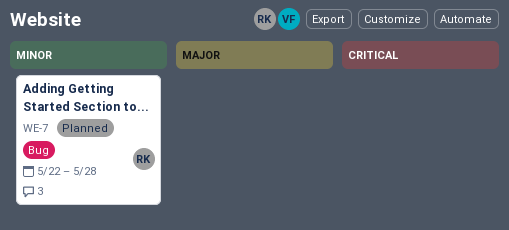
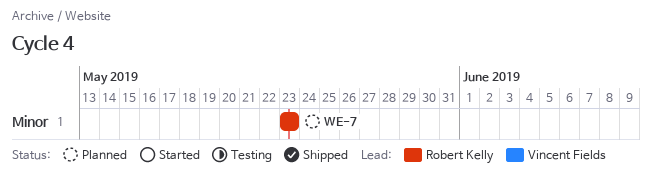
WE-7, start: May 22 -> May 23
WE-7, due: May 28 -> May 23

